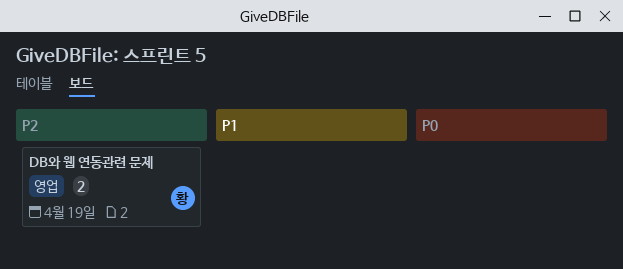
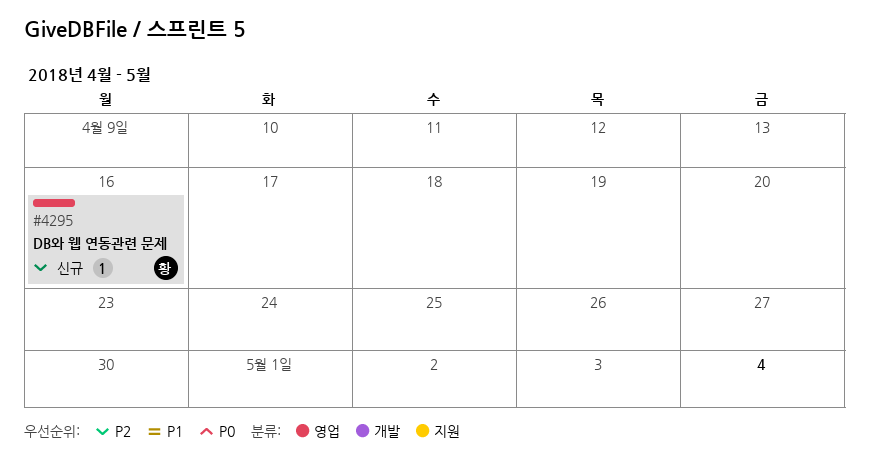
DB와 웹 연동관련 문제, estimate: 2 -> 1
DB와 웹 연동관련 문제, due: Apr 19 -> Apr 16

